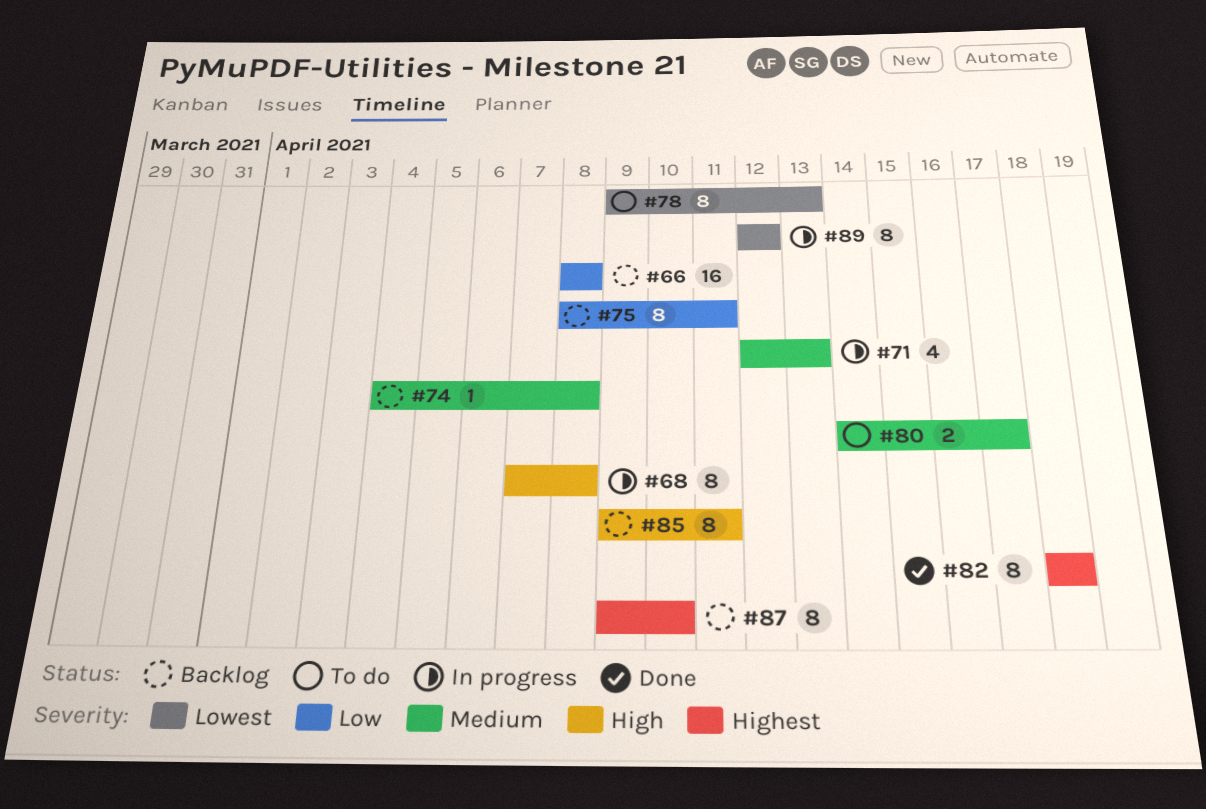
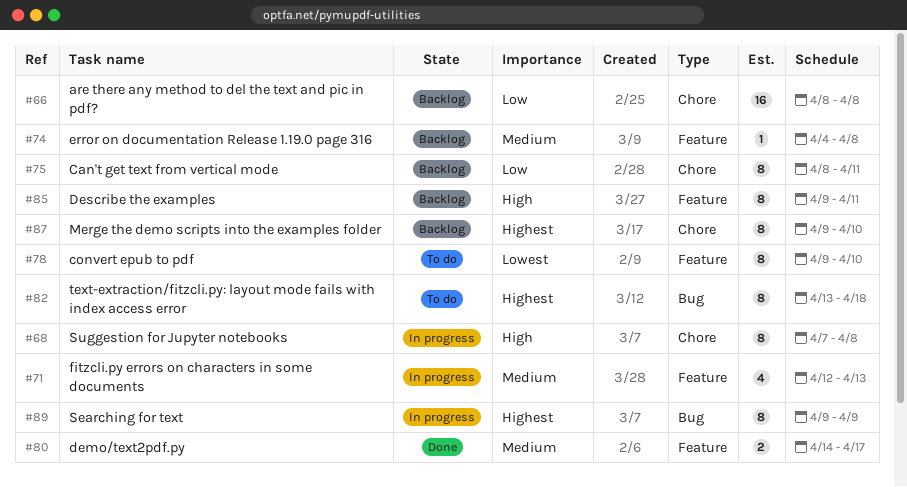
#78, due: Apr 13 -> Apr 10
#80, status: To do -> Done
#82, status: Done -> To do
#82, start: Apr 18 -> Apr 13
#89, priority: Lowest -> Highest
#89, start: Apr 12 -> Apr 9
#89, due: Apr 12 -> Apr 9

